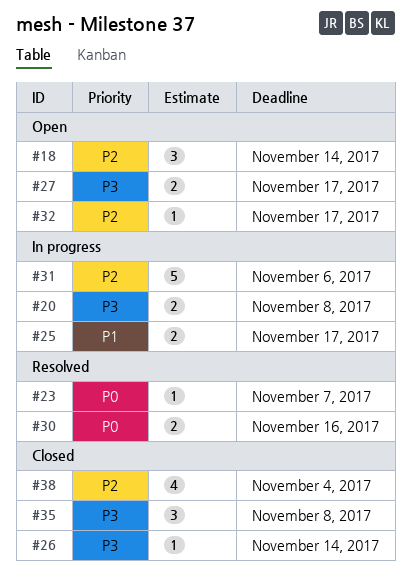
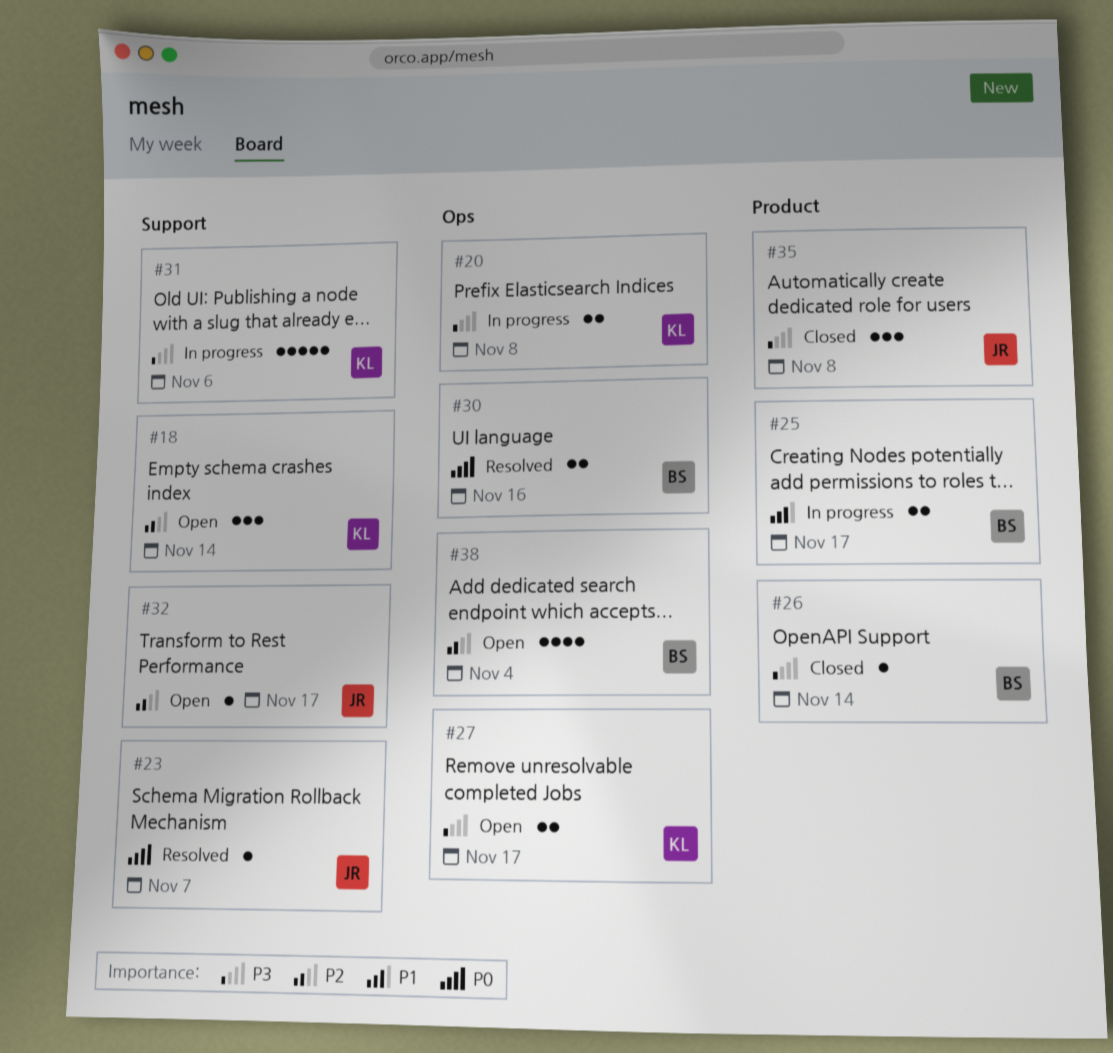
#31, priority: P2 -> P3
#38, status: Closed -> Open

